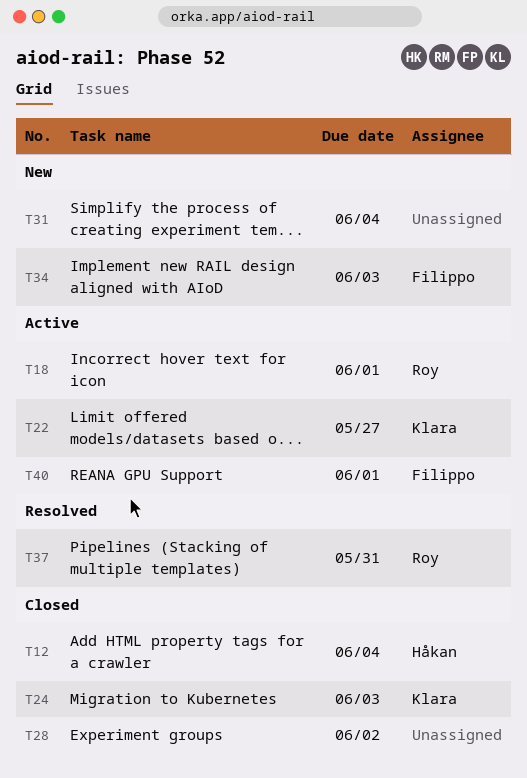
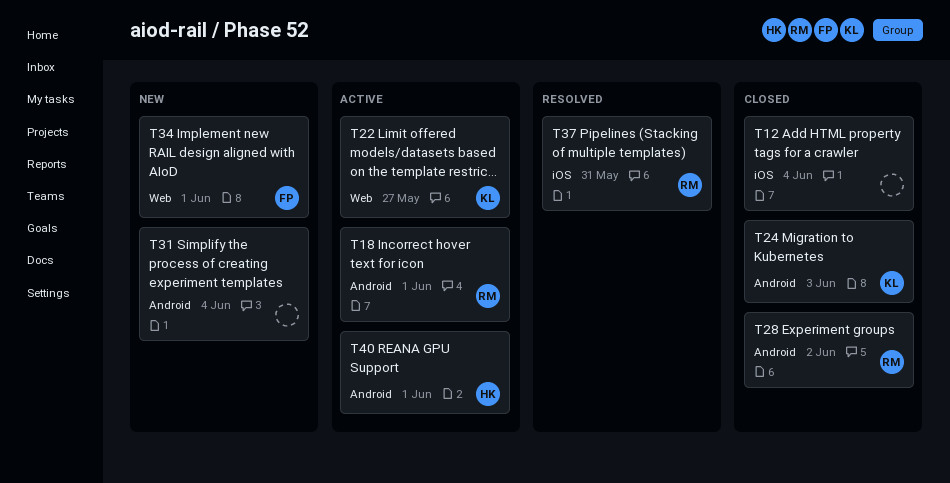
T12, owner: Håkan -> none
T28, owner: none -> Roy
T34, due: Jun 3 -> Jun 1
T40, owner: Filippo -> Håkan

